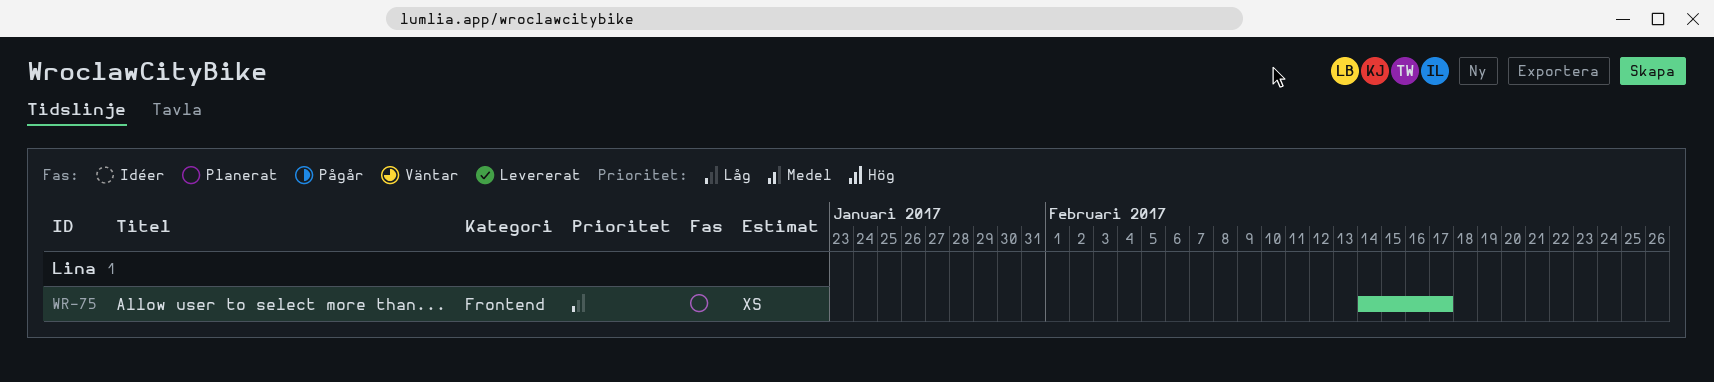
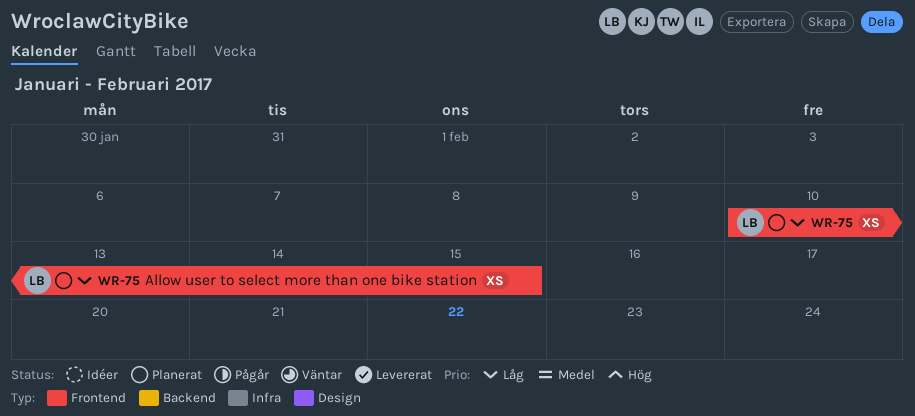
WR-75, start: Feb 14 -> Feb 10
WR-75, due: Feb 17 -> Feb 15

